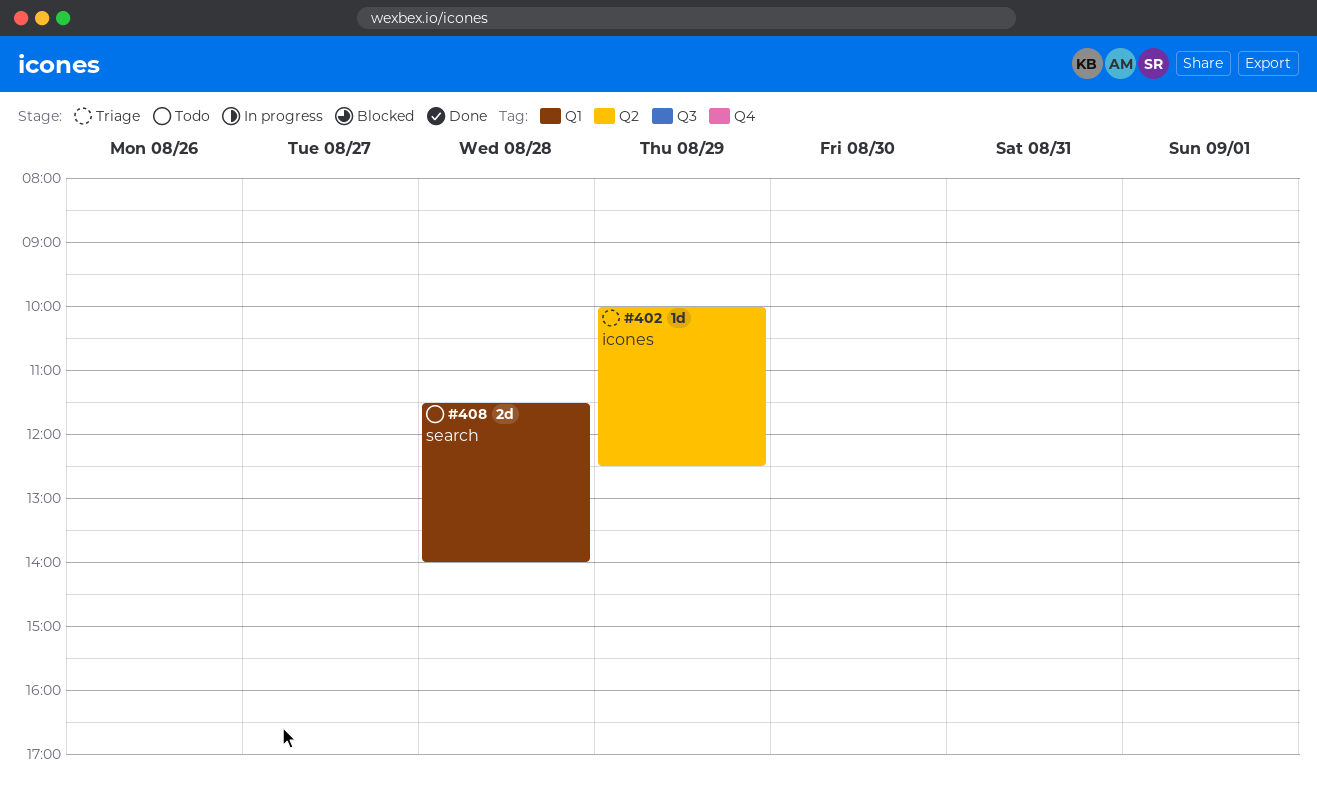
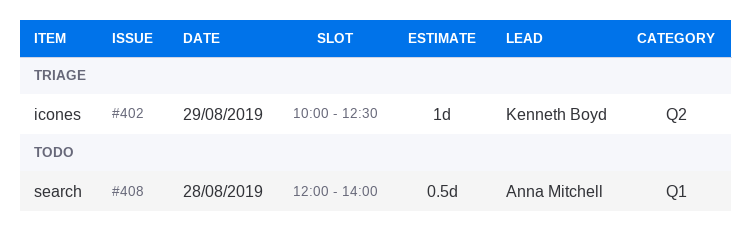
#408, estimate: 2d -> 0.5d
#408, begins: 11:30 -> 12:00

